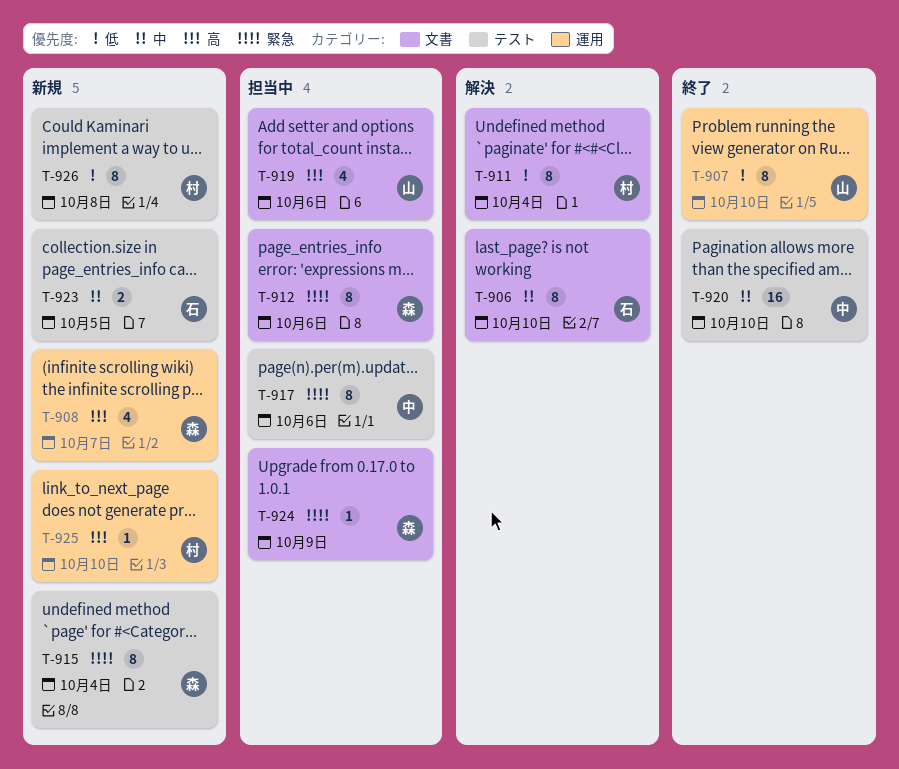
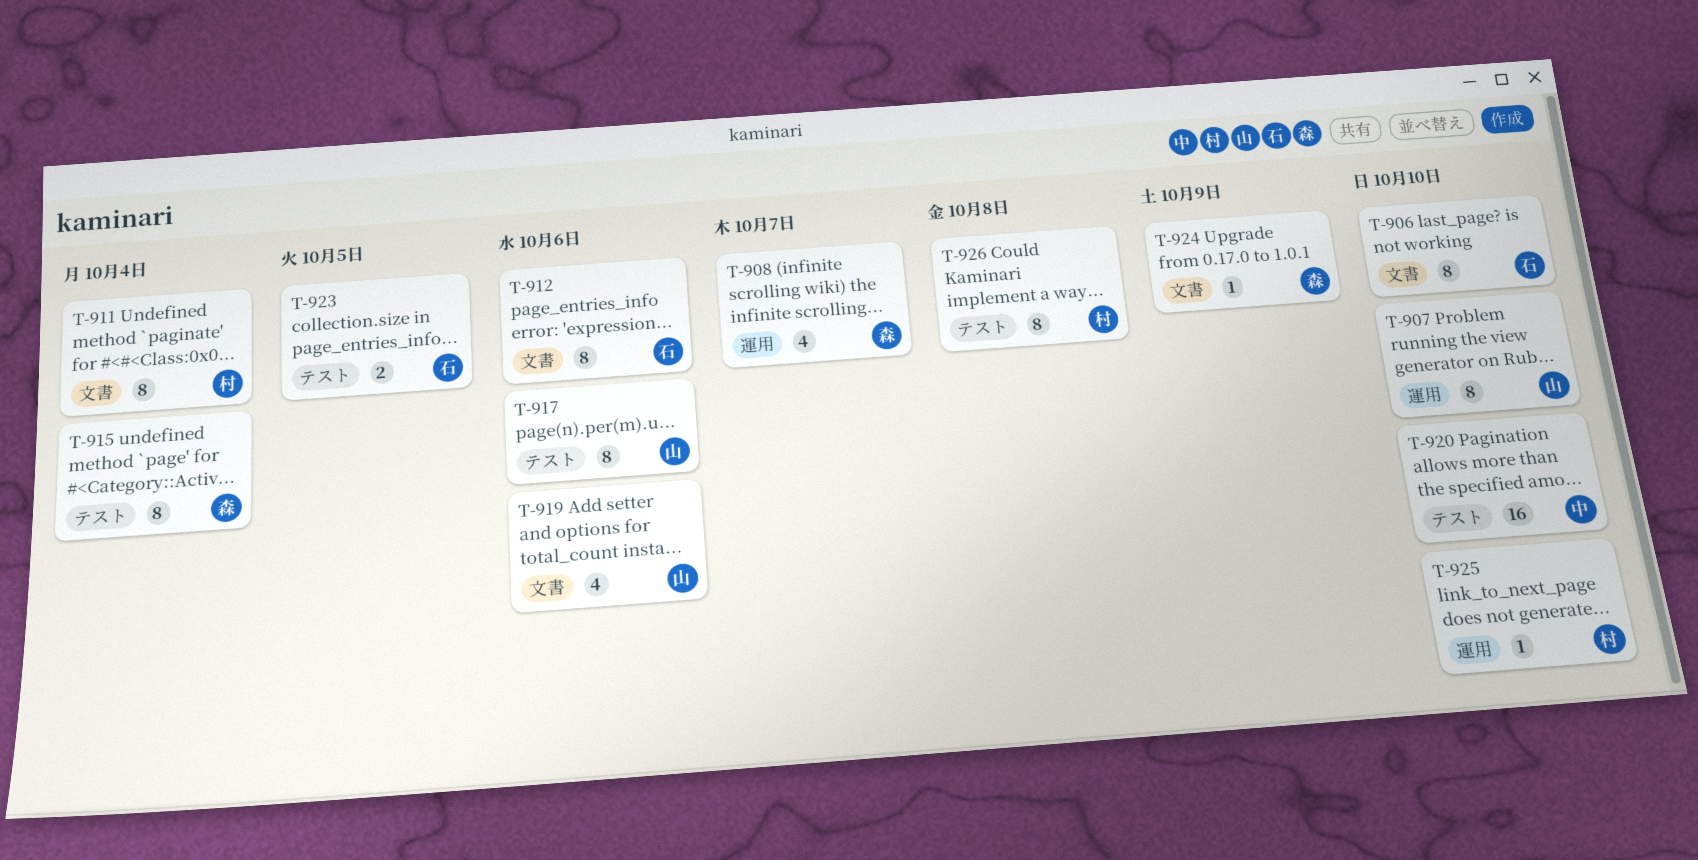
T-912, owner: 森 -> 石
T-917, owner: 中 -> 山

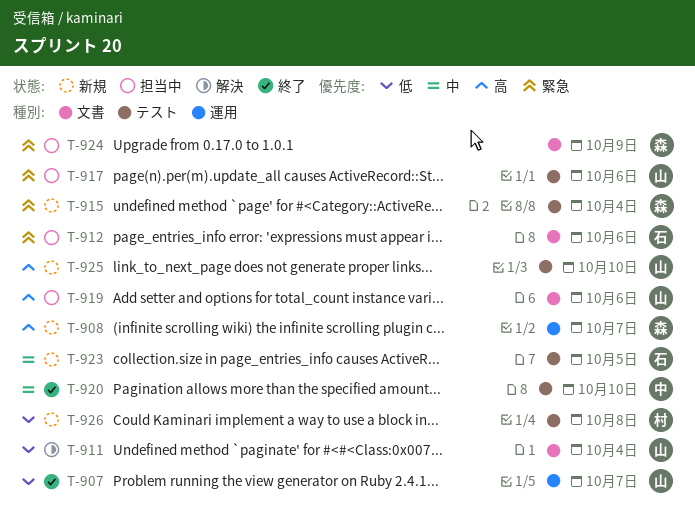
T-906: present -> none
T-907, due: Oct 10 -> Oct 7
T-911, owner: 村 -> 山
T-925, owner: 村 -> 山
T-925, label: 運用 -> テスト

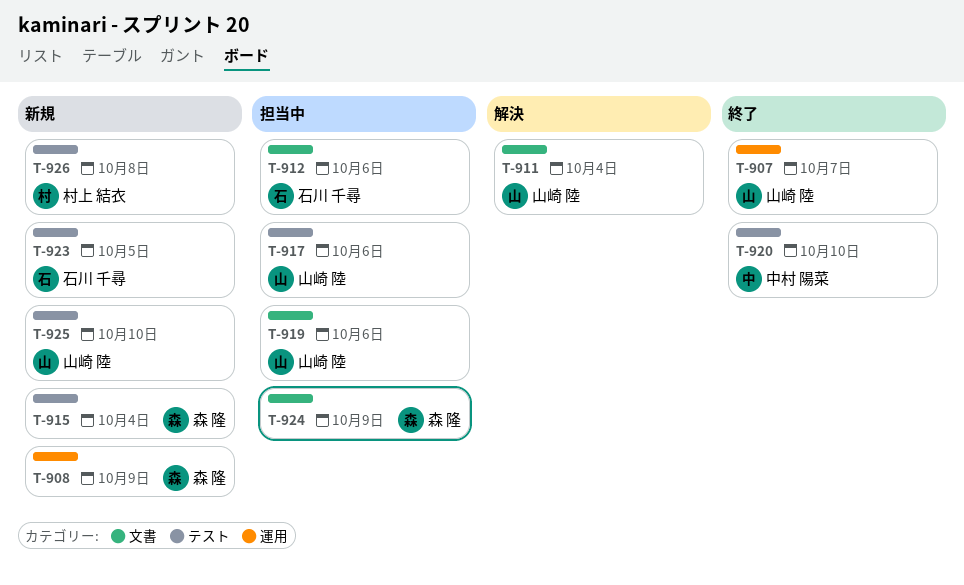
T-908, due: Oct 7 -> Oct 9

